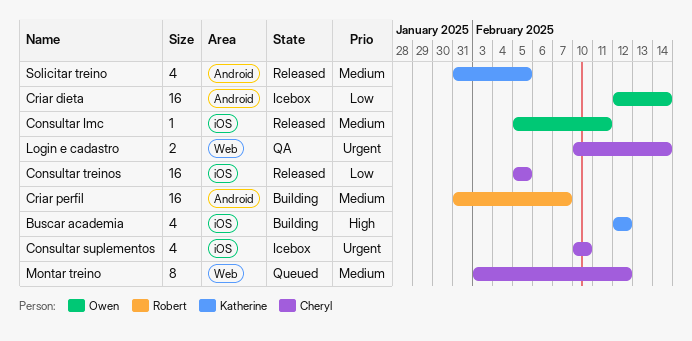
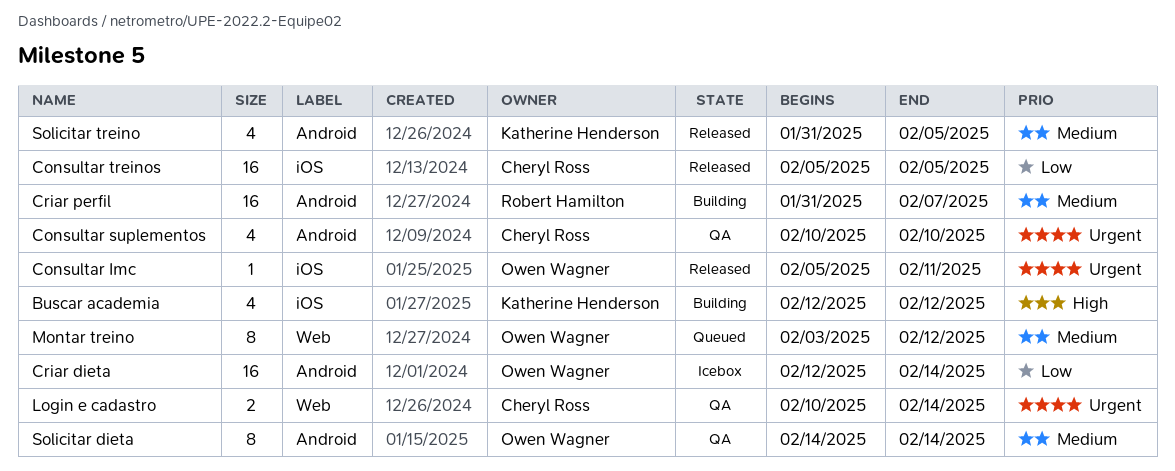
Consultar Imc, priority: Medium -> Urgent
Consultar suplementos, status: Icebox -> QA
Consultar suplementos, label: iOS -> Android
Montar treino, owner: Cheryl Ross -> Owen Wagner
Solicitar dieta: none -> present

